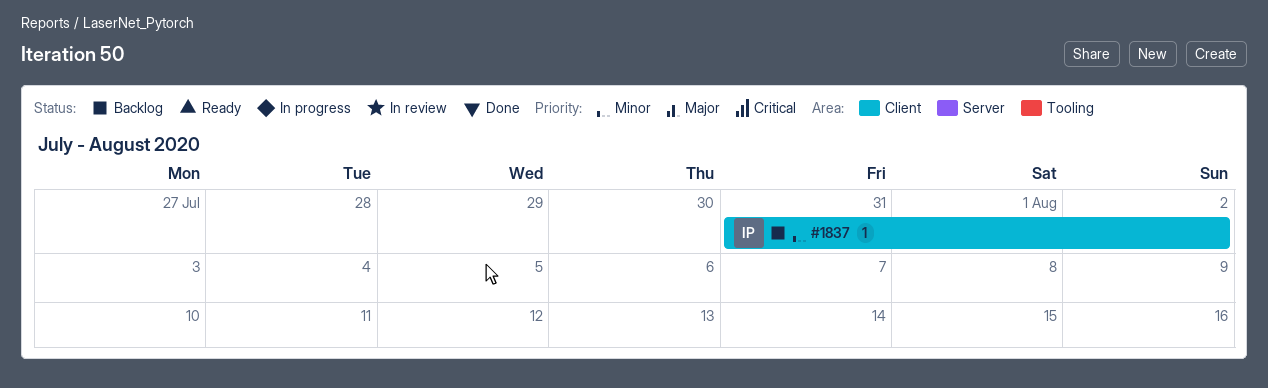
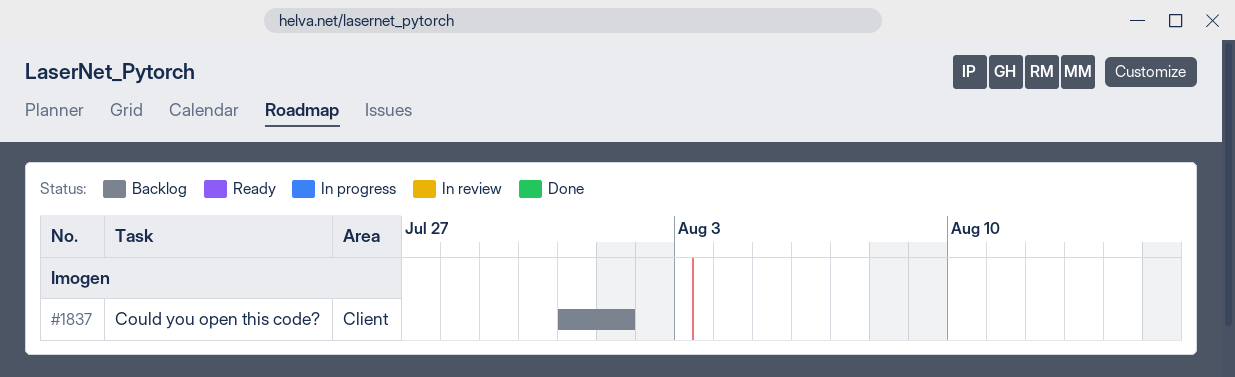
#1837, due: Aug 2 -> Aug 1

